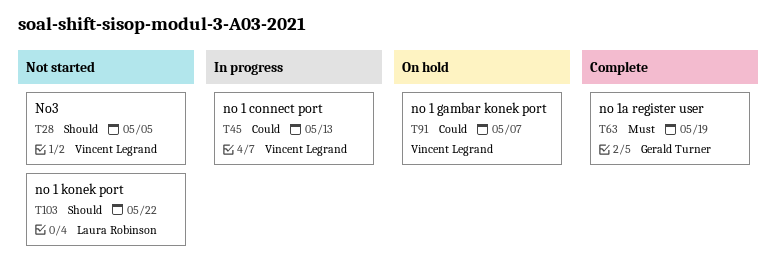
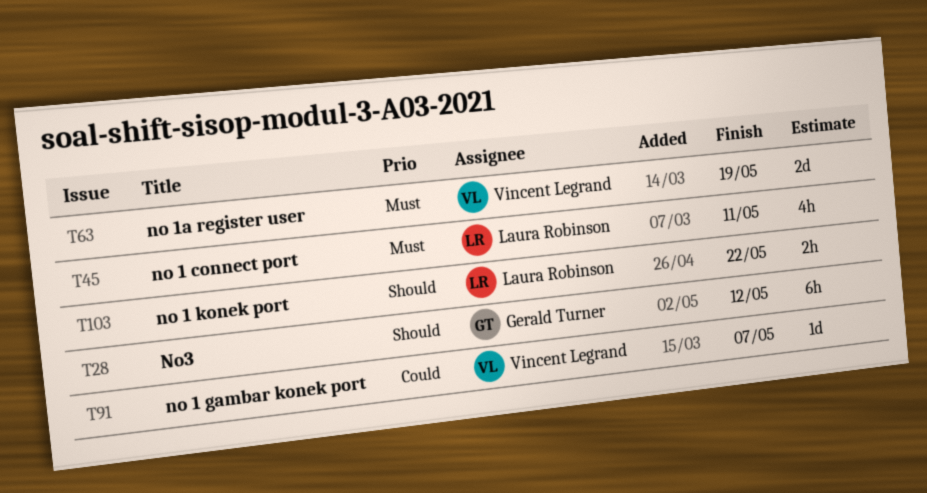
T28, owner: Vincent Legrand -> Gerald Turner
T28, due: May 5 -> May 12
T45, owner: Vincent Legrand -> Laura Robinson
T45, priority: Could -> Must
T45, due: May 13 -> May 11
T63, owner: Gerald Turner -> Vincent Legrand

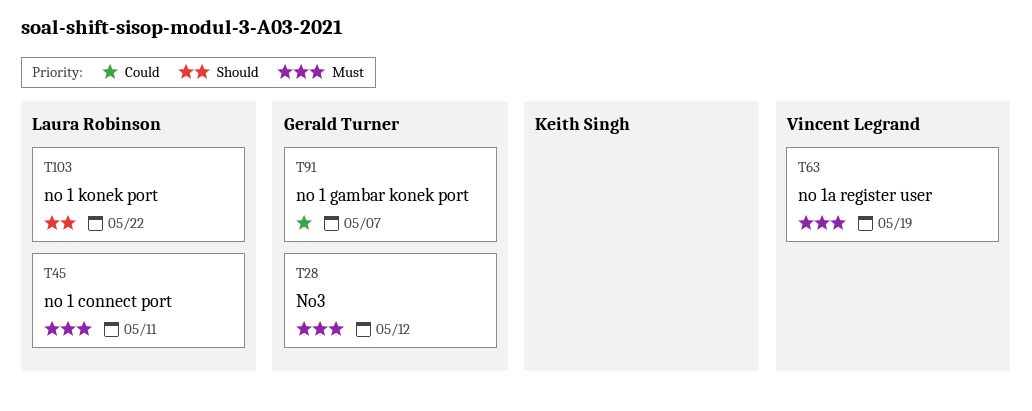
T28, priority: Should -> Must
T91, owner: Vincent Legrand -> Gerald Turner

